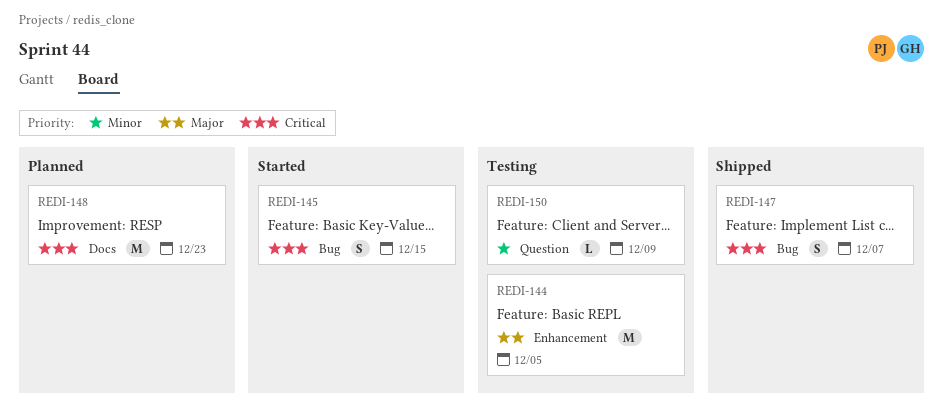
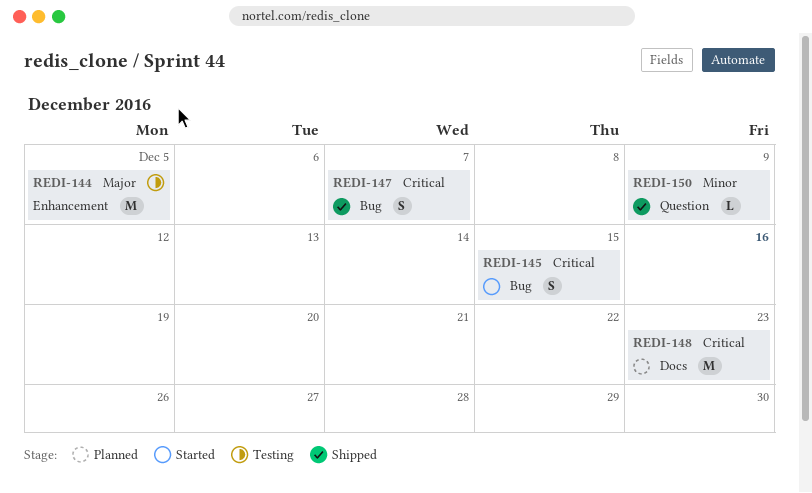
REDI-150, status: Testing -> Shipped

